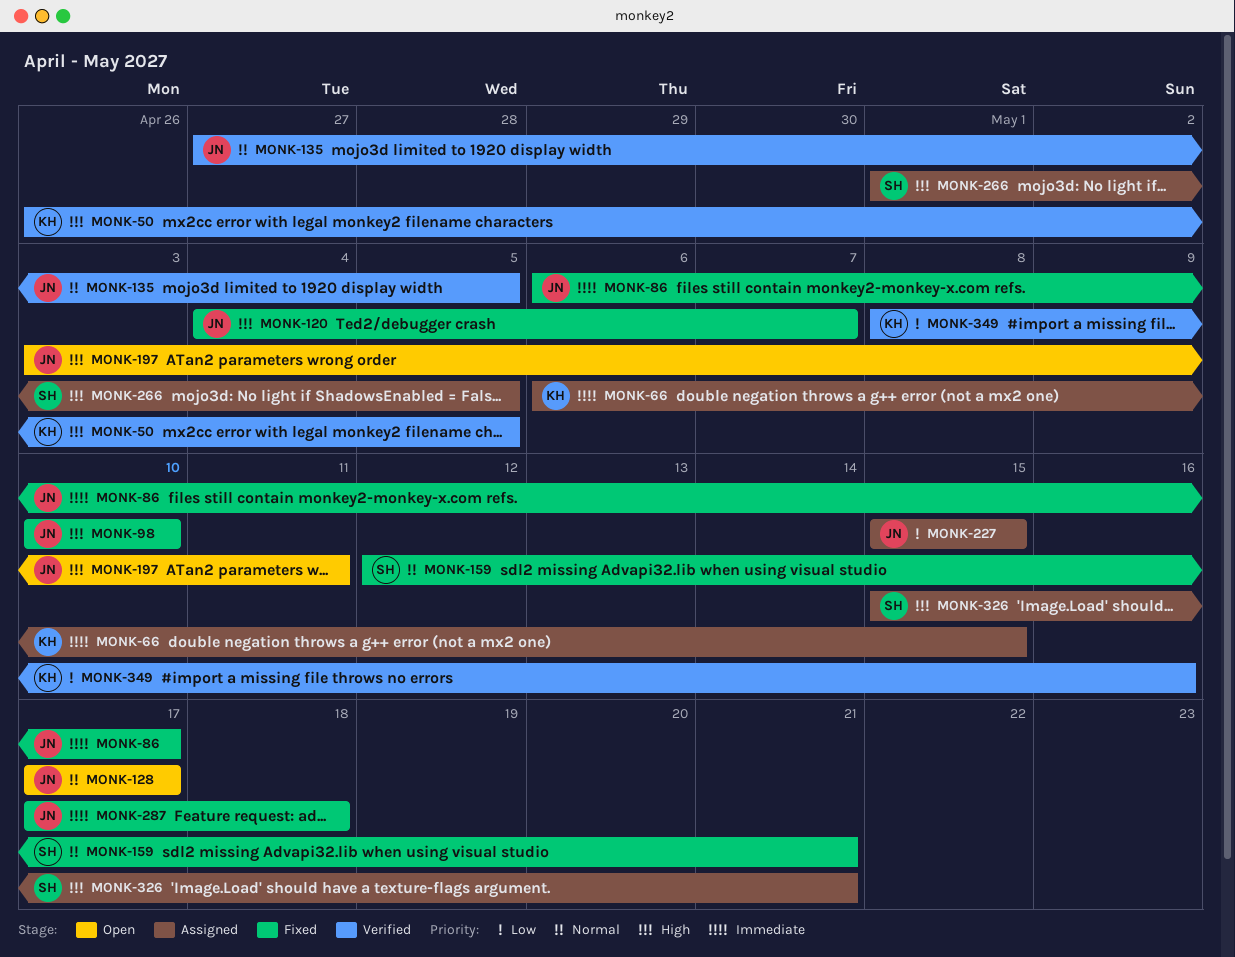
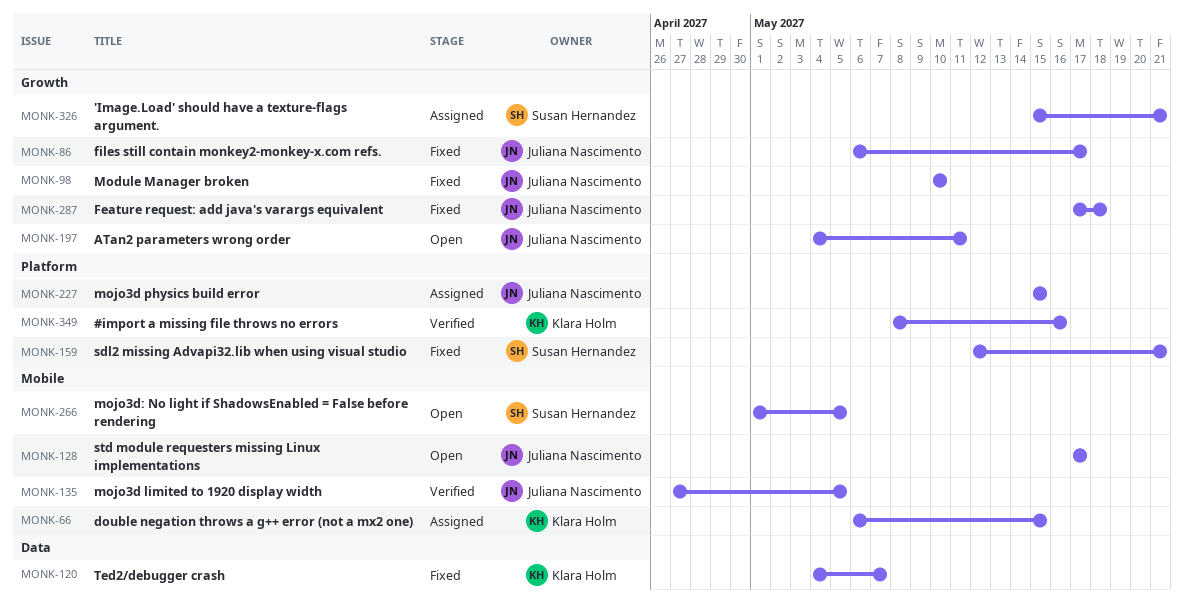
MONK-50: present -> none
MONK-120, owner: Juliana Nascimento -> Klara Holm
MONK-197, start: May 3 -> May 4
MONK-266, status: Assigned -> Open

